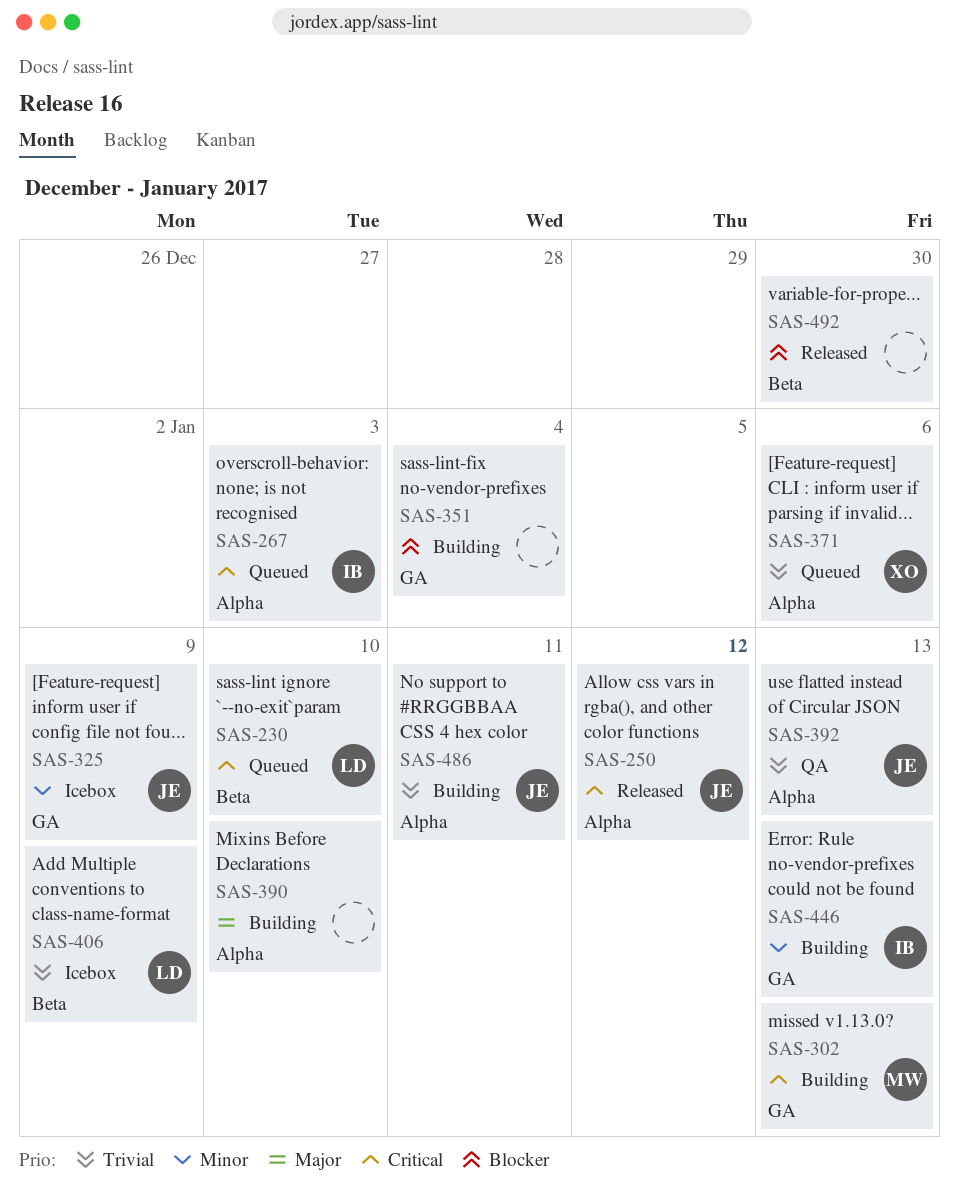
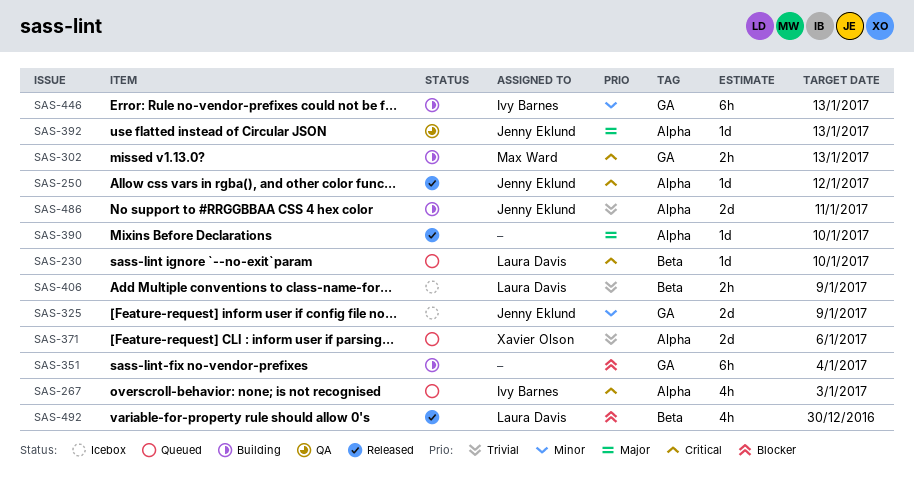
SAS-390, status: Building -> Released
SAS-392, priority: Trivial -> Major
SAS-492, owner: none -> Laura Davis

